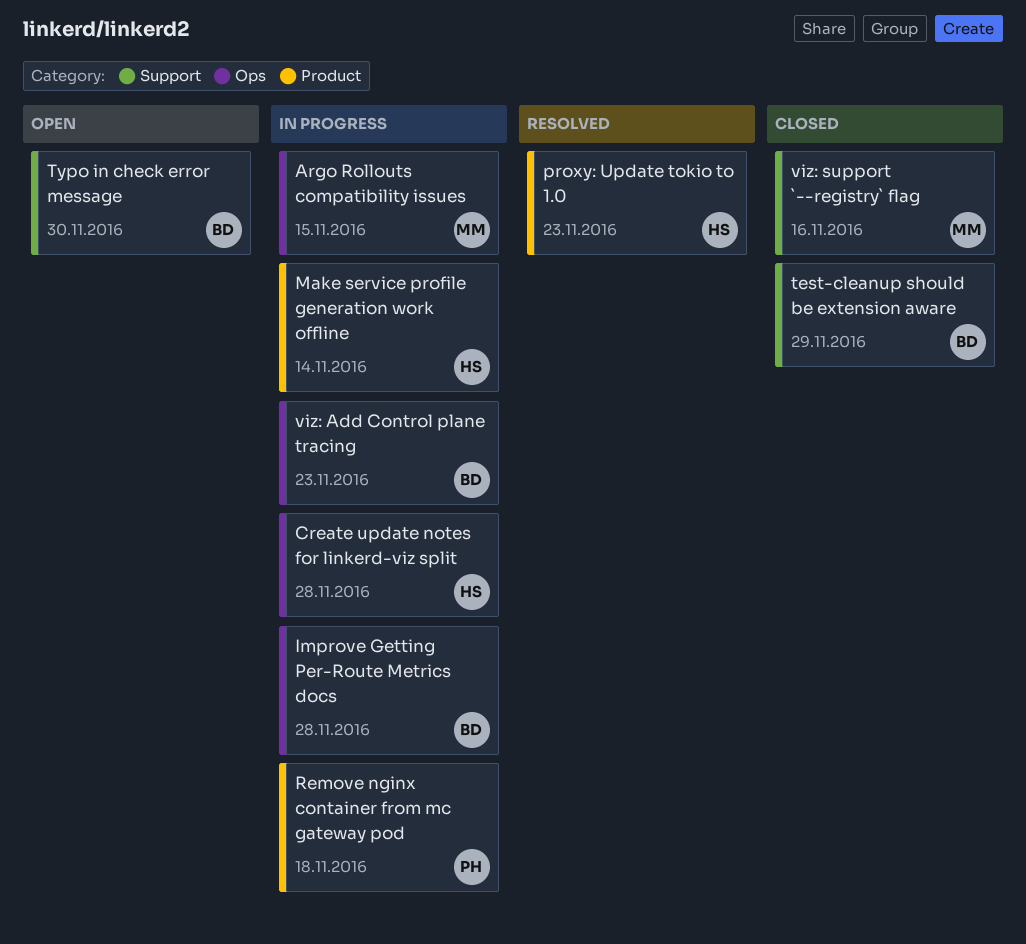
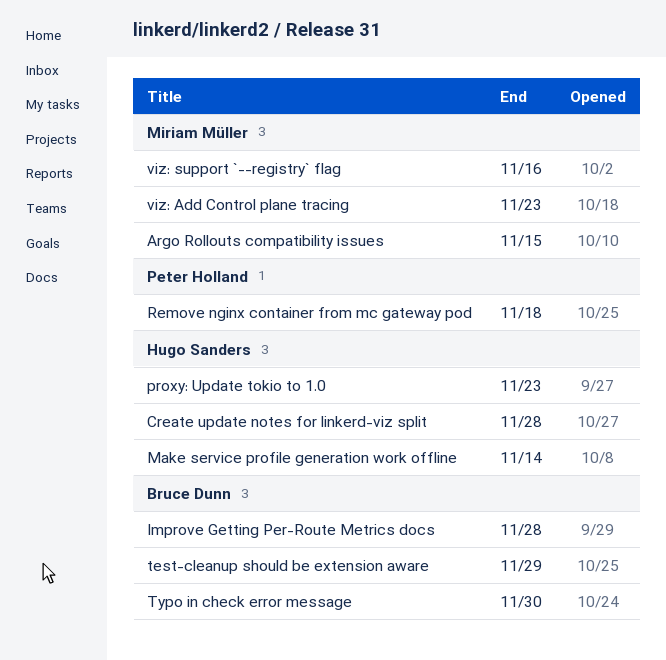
viz: Add Control plane tracing, owner: Bruce Dunn -> Miriam Müller

